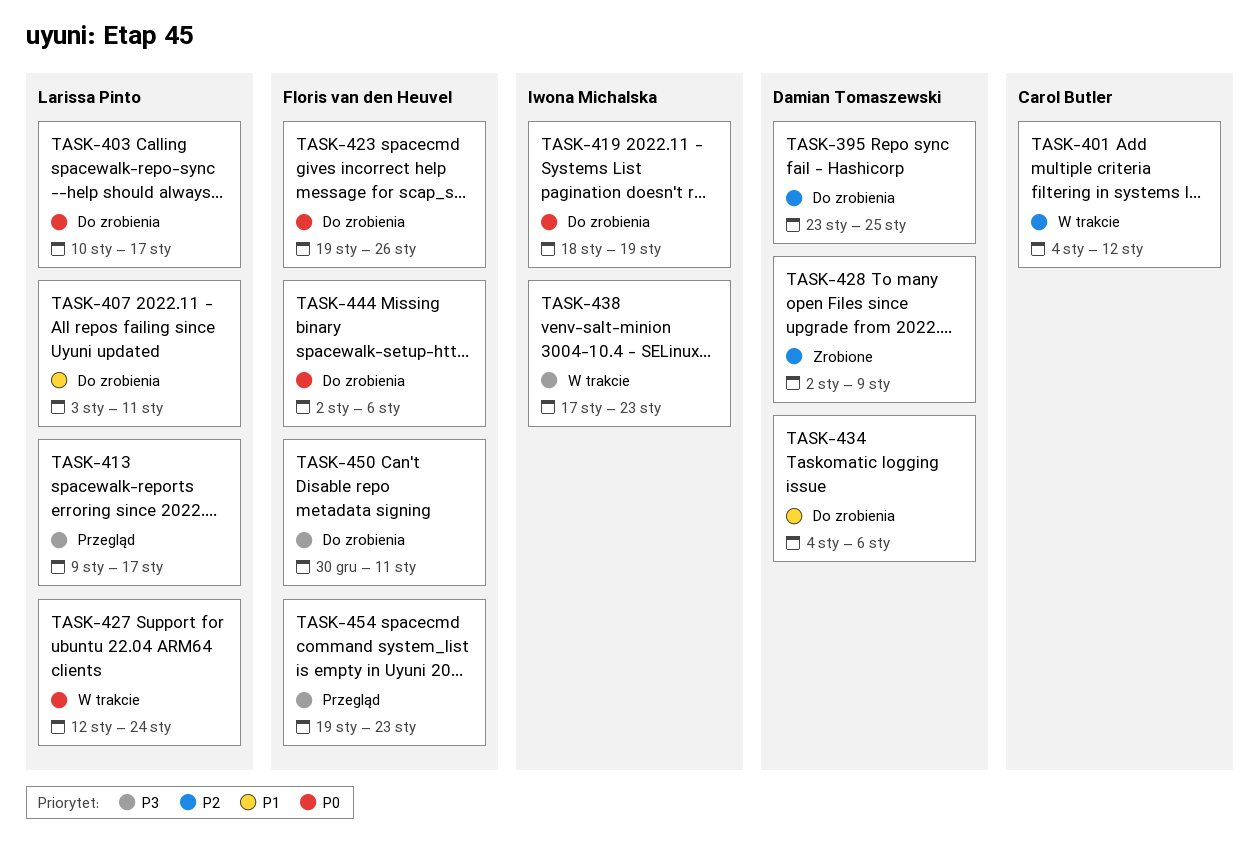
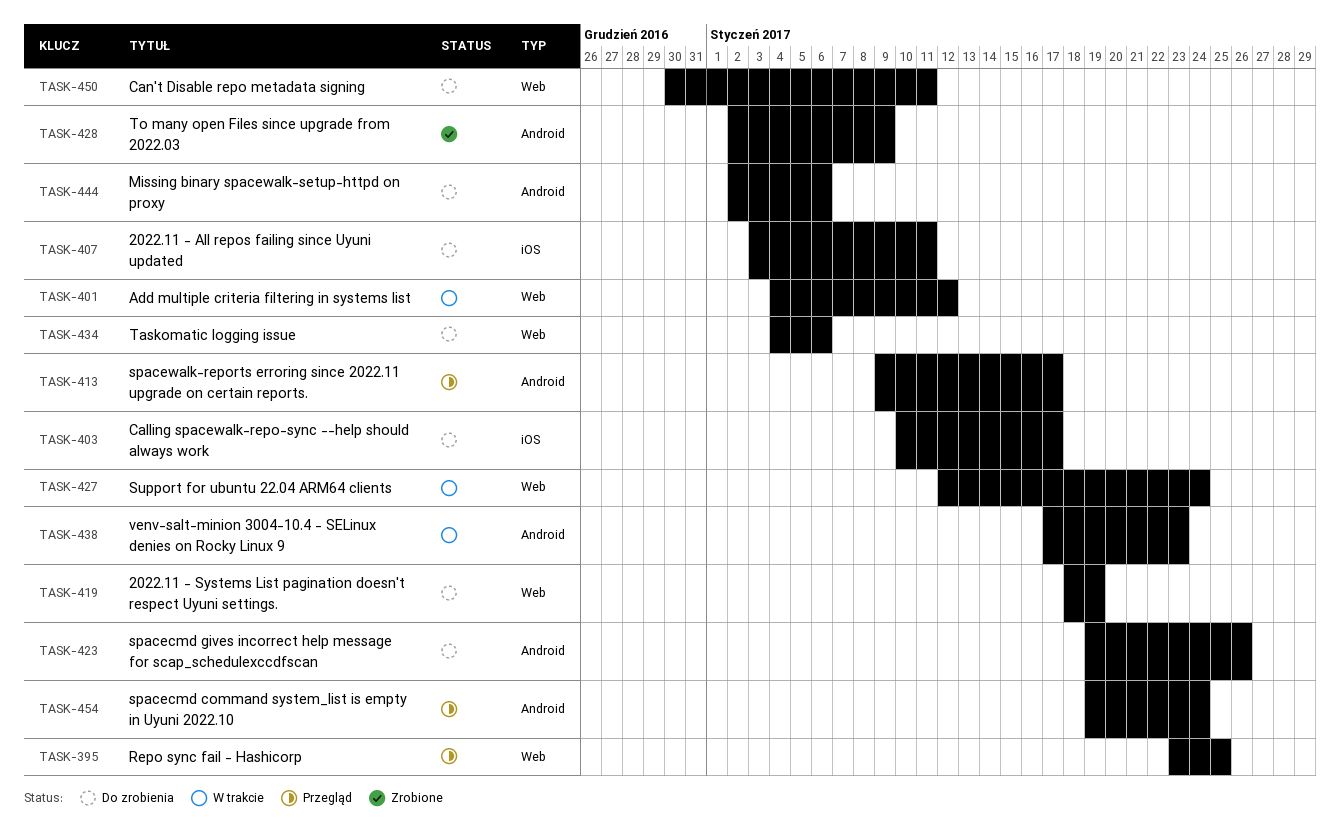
TASK-395, status: Do zrobienia -> Przegląd
TASK-454, due: Jan 23 -> Jan 24

